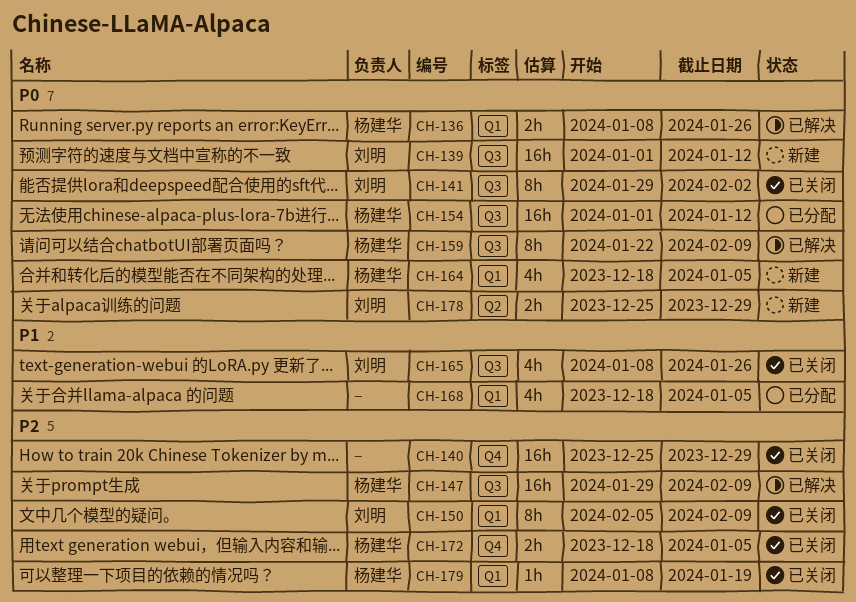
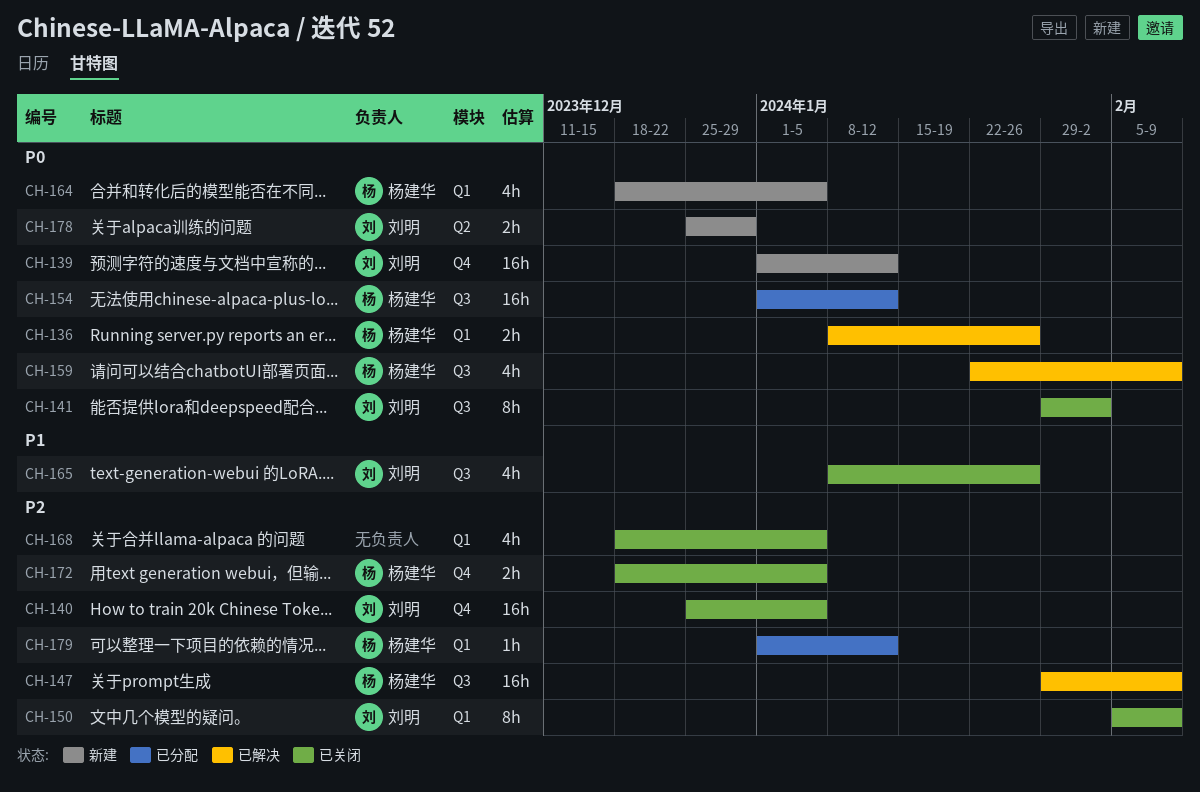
CH-139, label: Q3 -> Q4
CH-140, owner: none -> 刘明
CH-140, due: Dec 29 -> Jan 5
CH-159, estimate: 8h -> 4h
CH-168, status: 已分配 -> 已关闭
CH-168, priority: P1 -> P2
CH-179, status: 已关闭 -> 已分配
CH-179, start: Jan 8 -> Jan 1
CH-179, due: Jan 19 -> Jan 12

